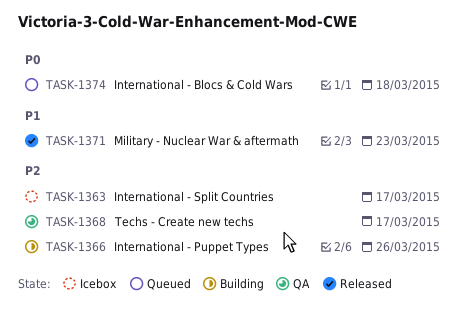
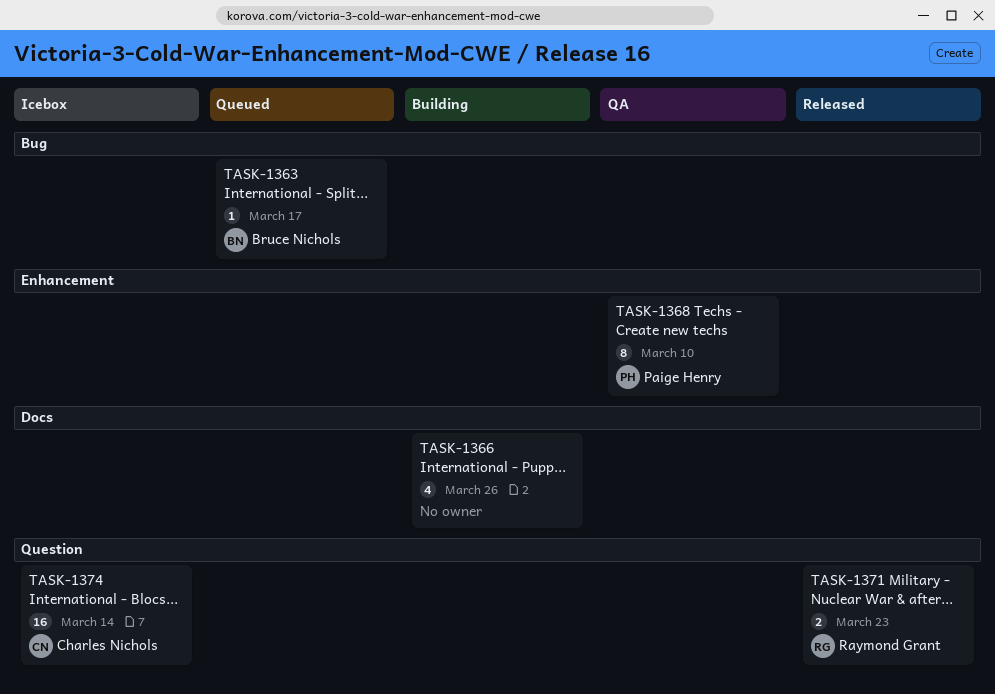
TASK-1363, status: Icebox -> Queued
TASK-1368, due: Mar 17 -> Mar 10
TASK-1374, status: Queued -> Icebox
TASK-1374, due: Mar 18 -> Mar 14

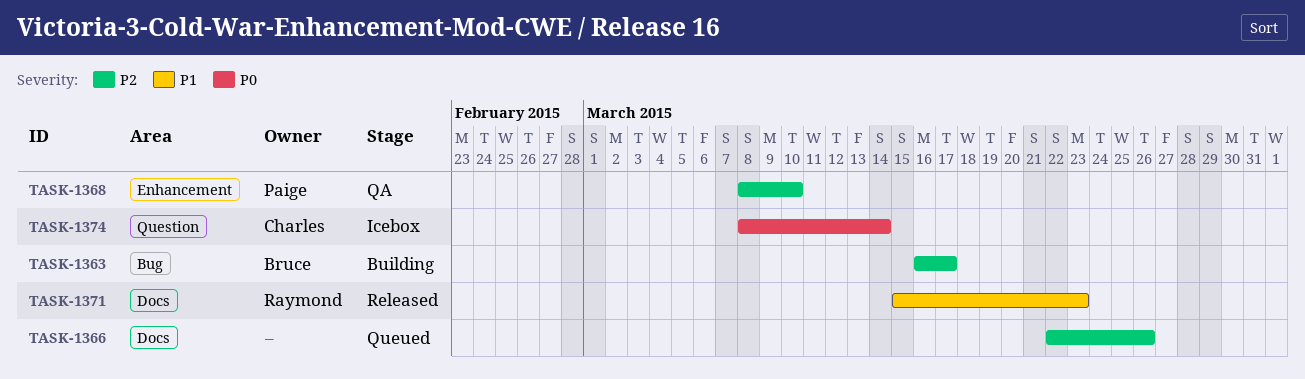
TASK-1363, status: Queued -> Building
TASK-1366, status: Building -> Queued
TASK-1371, label: Question -> Docs

